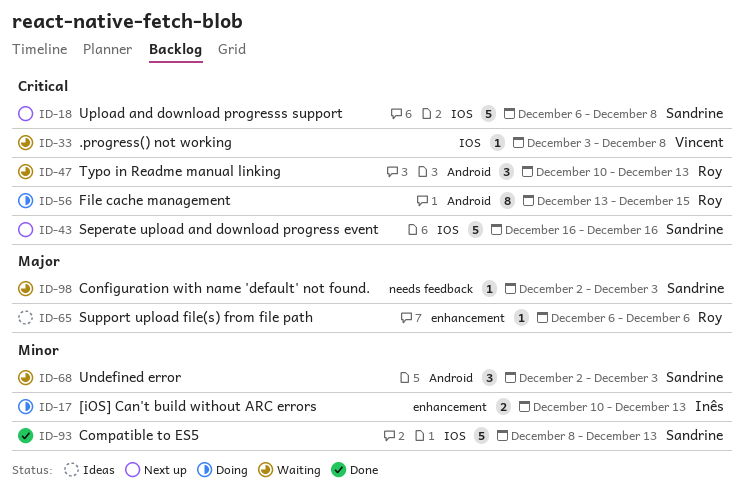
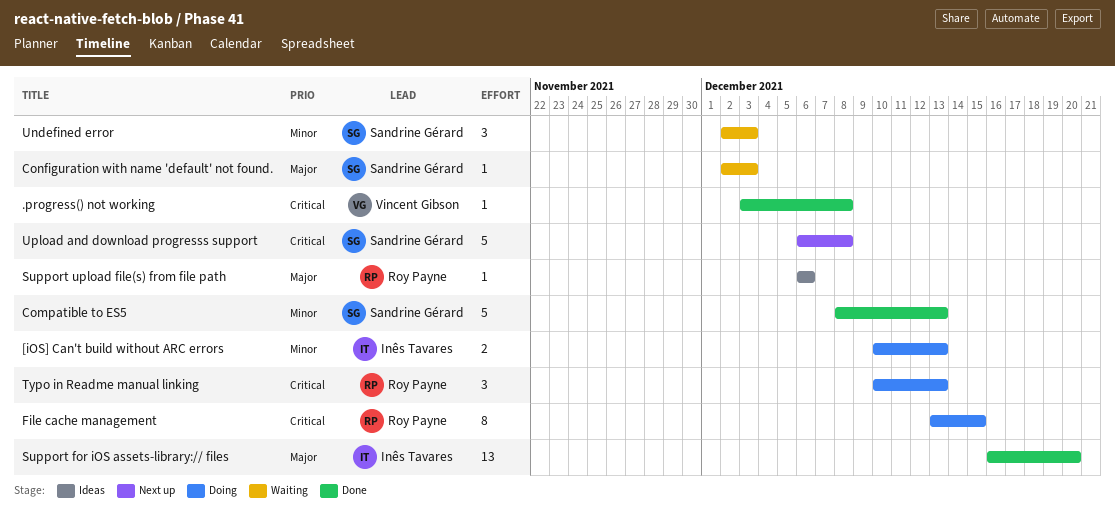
.progress() not working, status: Waiting -> Done
Seperate upload and download progress event: present -> none
Support for iOS assets-library:// files: none -> present
Typo in Readme manual linking, status: Waiting -> Doing

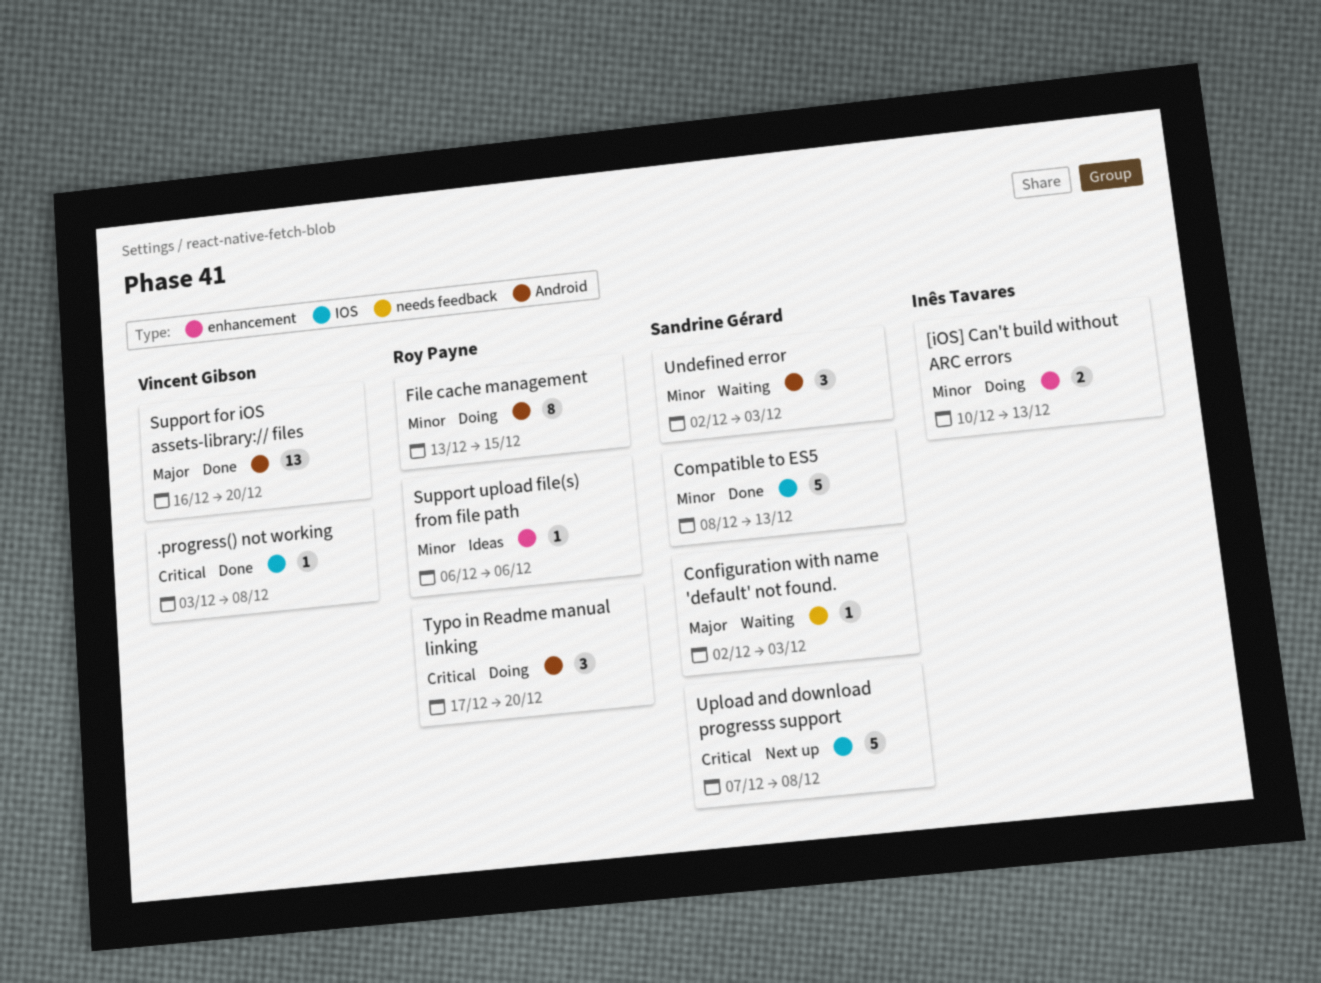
File cache management, priority: Critical -> Minor
Support for iOS assets-library:// files, owner: Inês Tavares -> Vincent Gibson
Support upload file(s) from file path, priority: Major -> Minor
Typo in Readme manual linking, start: Dec 10 -> Dec 17
Typo in Readme manual linking, due: Dec 13 -> Dec 20
Upload and download progresss support, start: Dec 6 -> Dec 7

